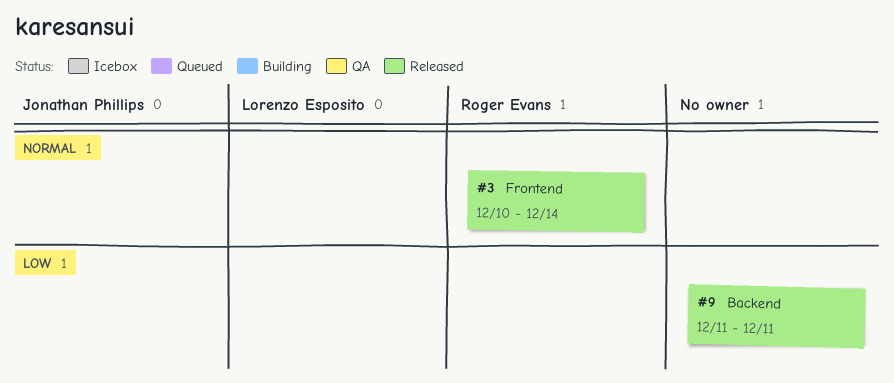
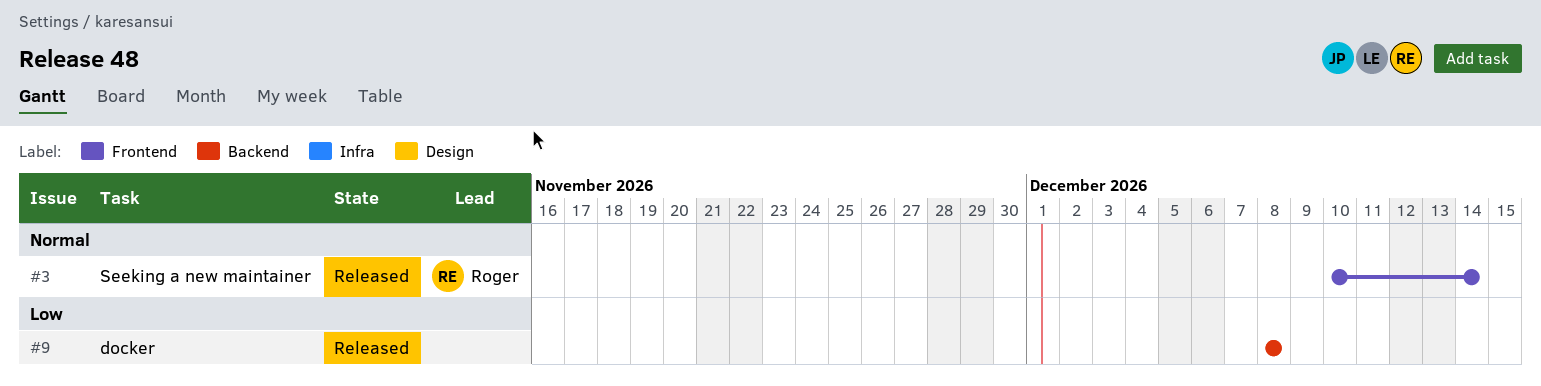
#9, start: Dec 11 -> Dec 8
#9, due: Dec 11 -> Dec 8

